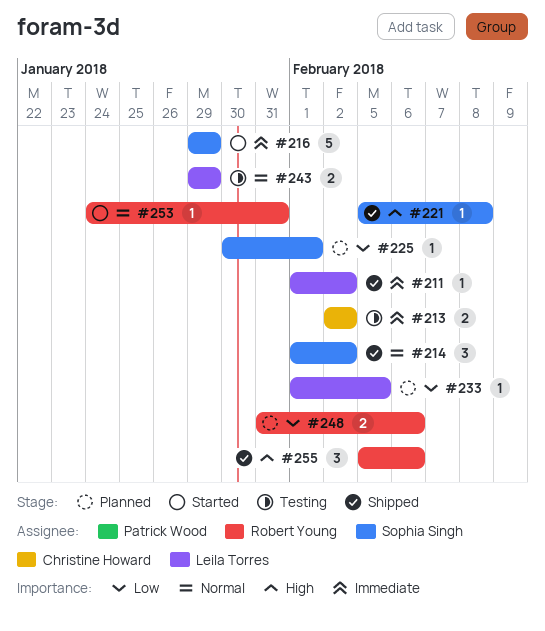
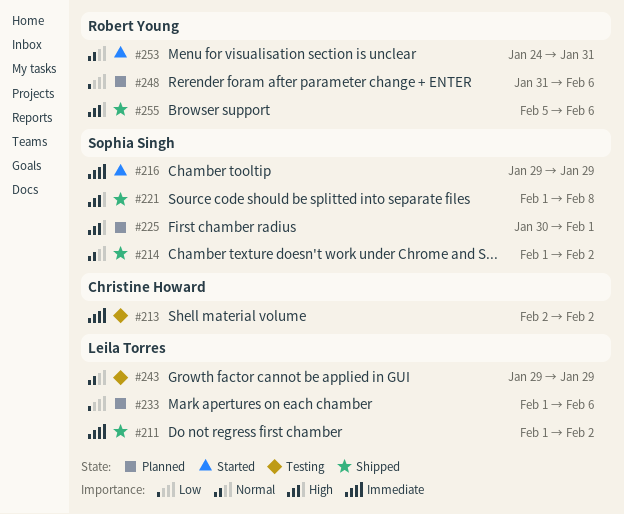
#221, start: Feb 5 -> Feb 1
#225, priority: Low -> High
#233, due: Feb 5 -> Feb 6

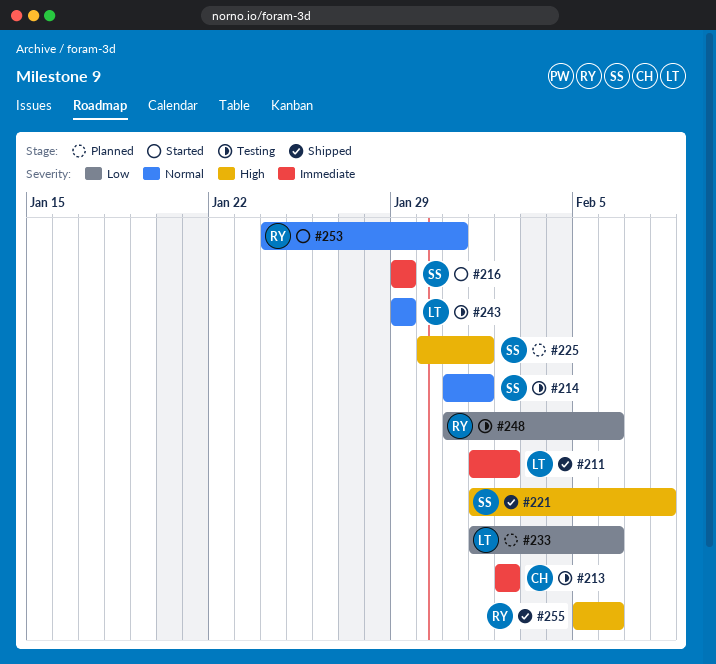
#214, status: Shipped -> Testing
#214, start: Feb 1 -> Jan 31
#214, due: Feb 2 -> Feb 1
#248, status: Planned -> Testing

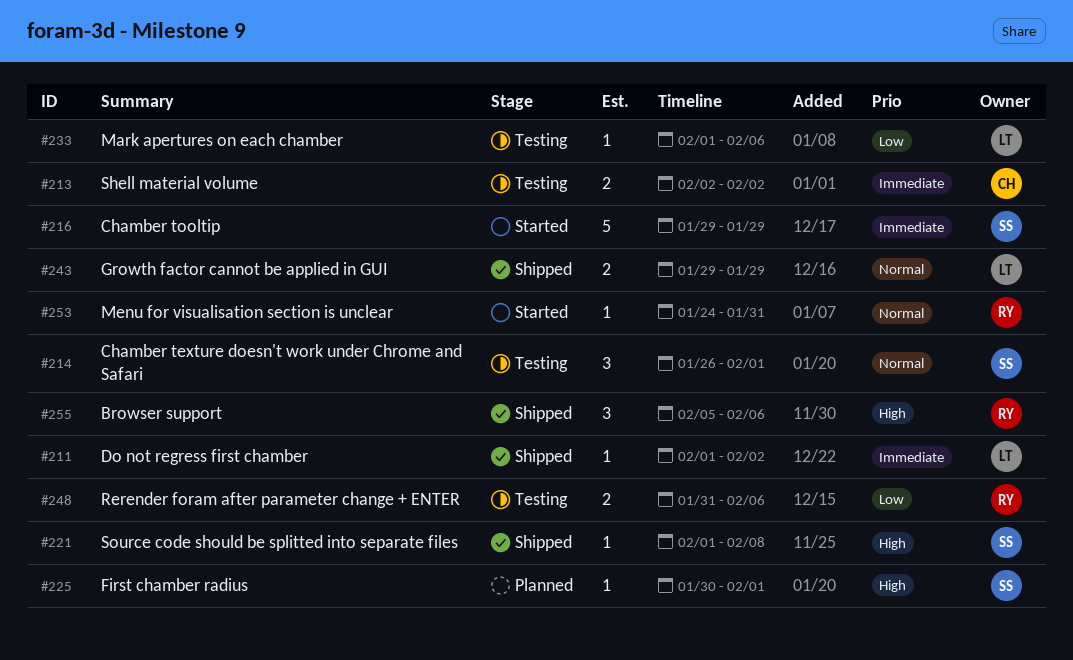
#214, start: Jan 31 -> Jan 26
#233, status: Planned -> Testing
#243, status: Testing -> Shipped

